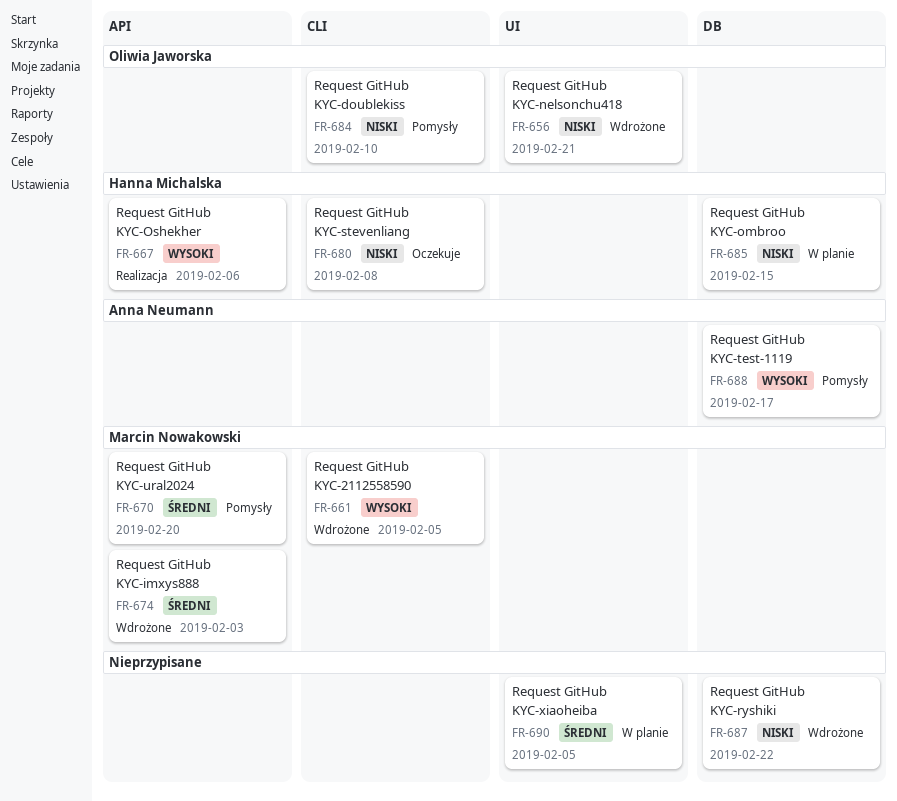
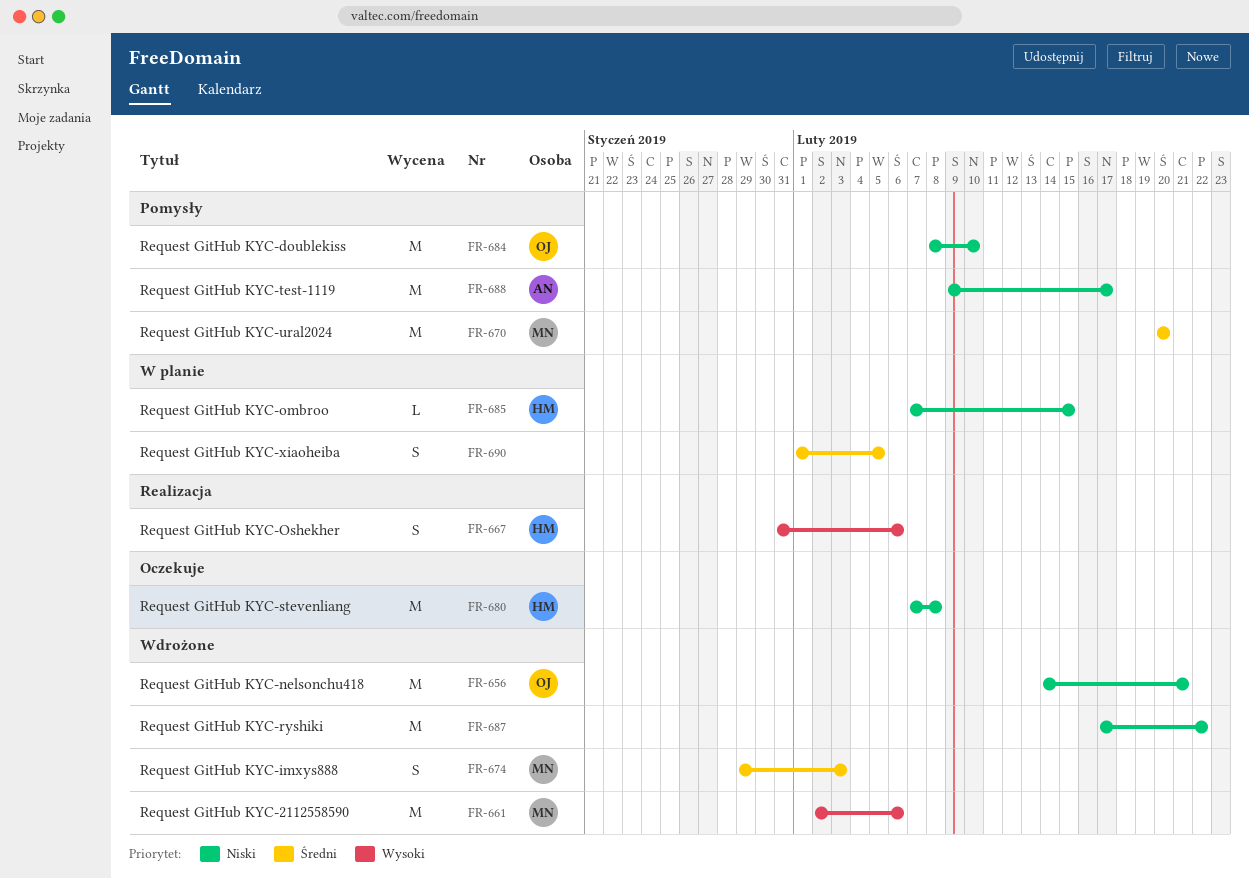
FR-661, due: Feb 5 -> Feb 6
FR-688, priority: Wysoki -> Niski

